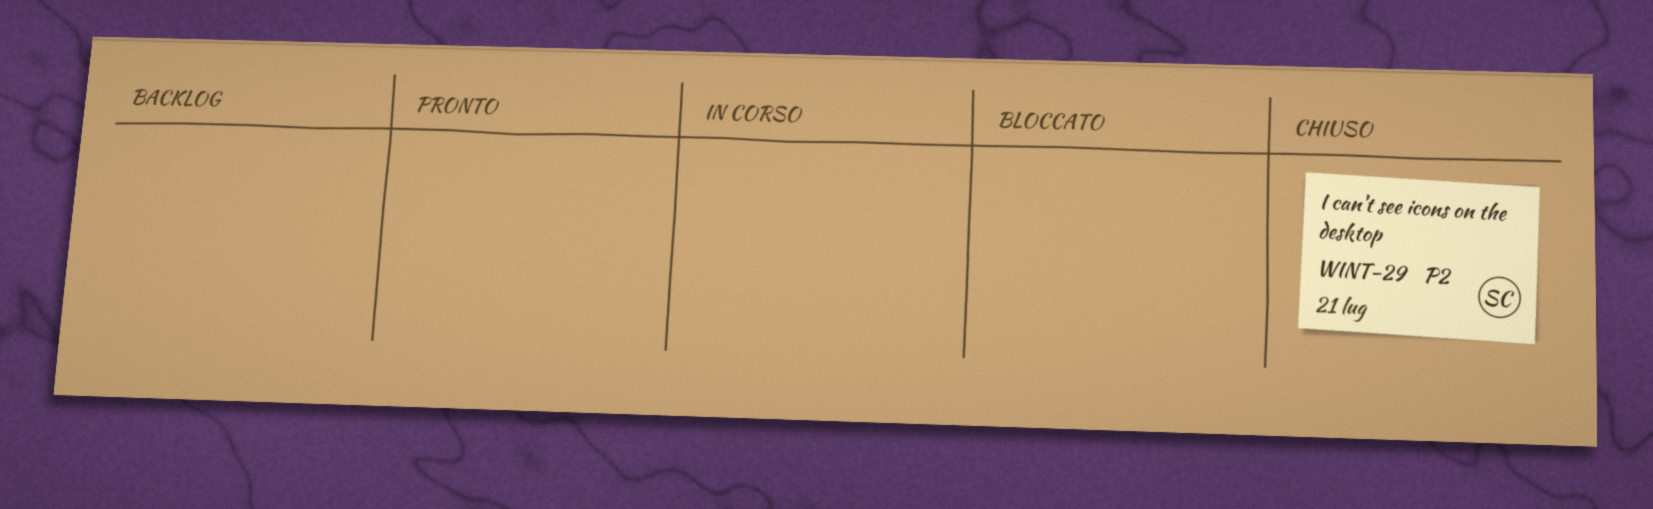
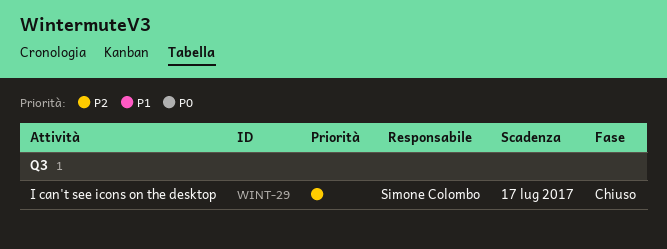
WINT-29, due: Jul 21 -> Jul 17

